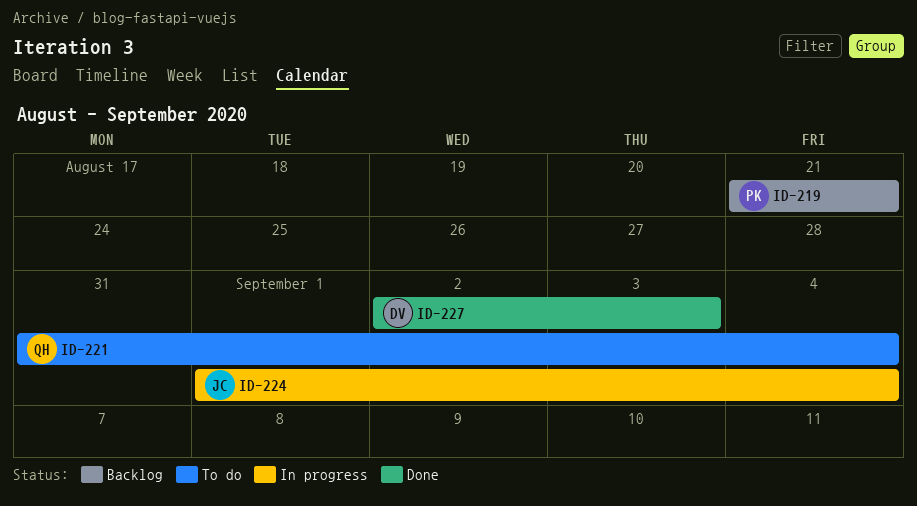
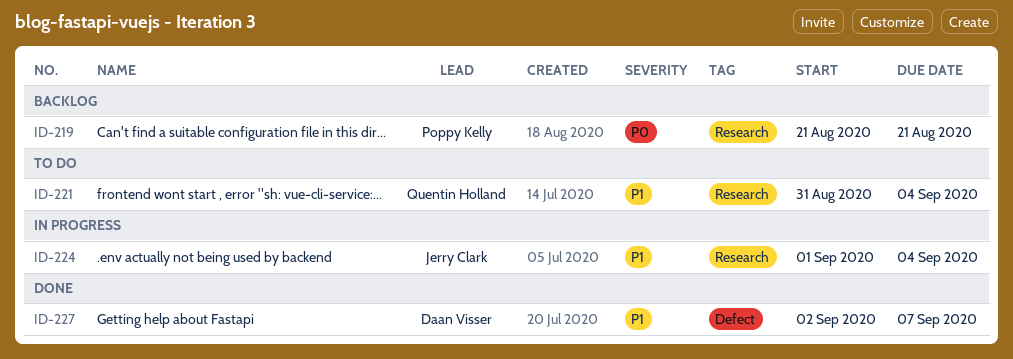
ID-227, due: Sep 3 -> Sep 7

